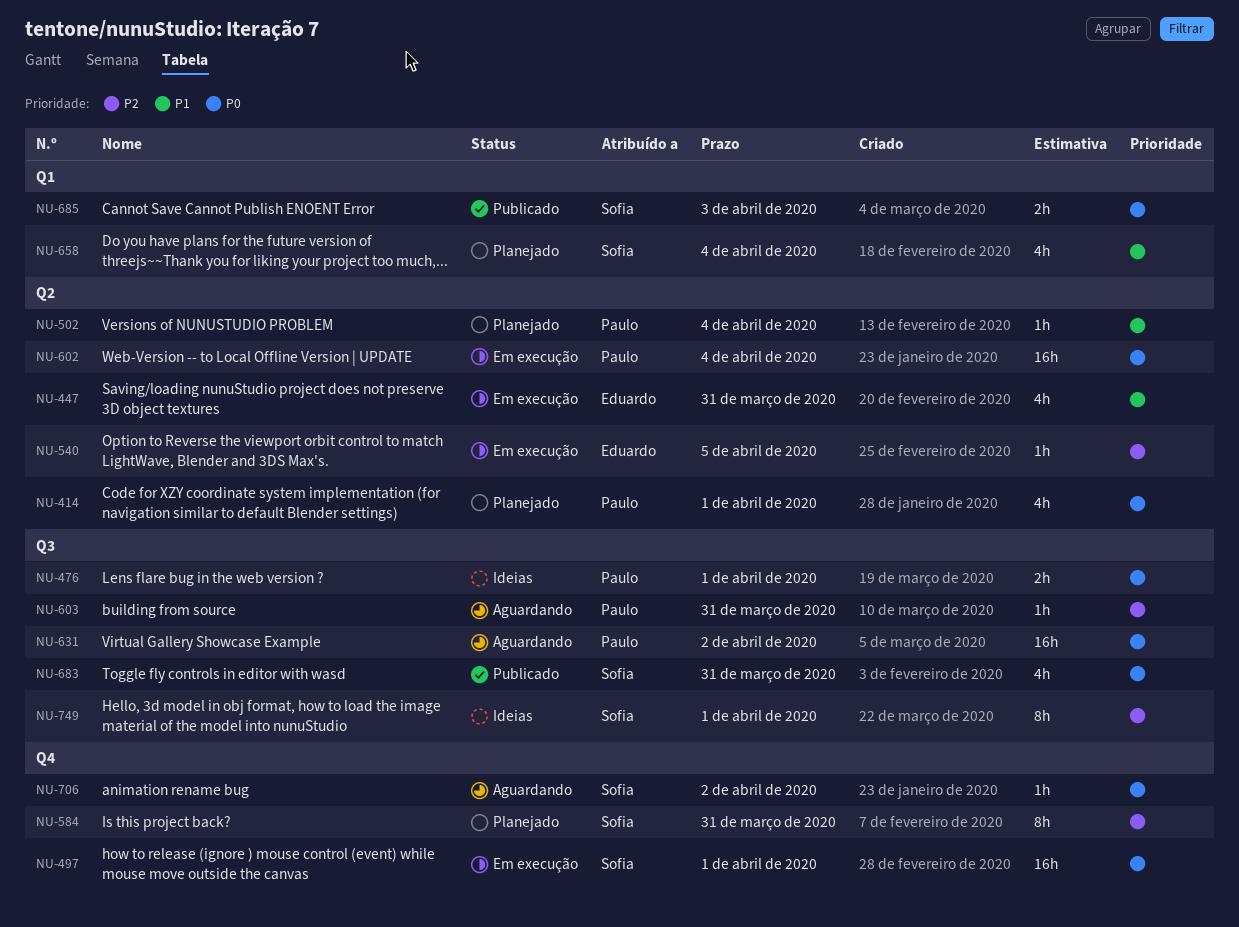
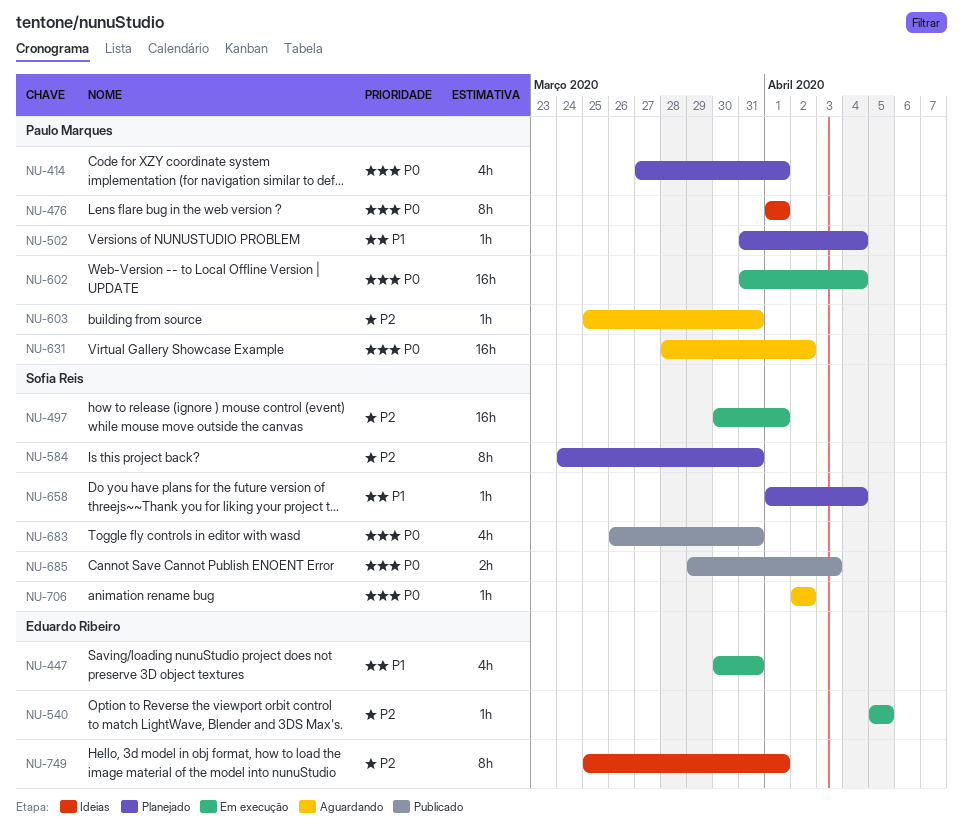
NU-476, estimate: 2h -> 8h
NU-497, priority: P0 -> P2
NU-658, estimate: 4h -> 1h
NU-749, owner: Sofia Reis -> Eduardo Ribeiro

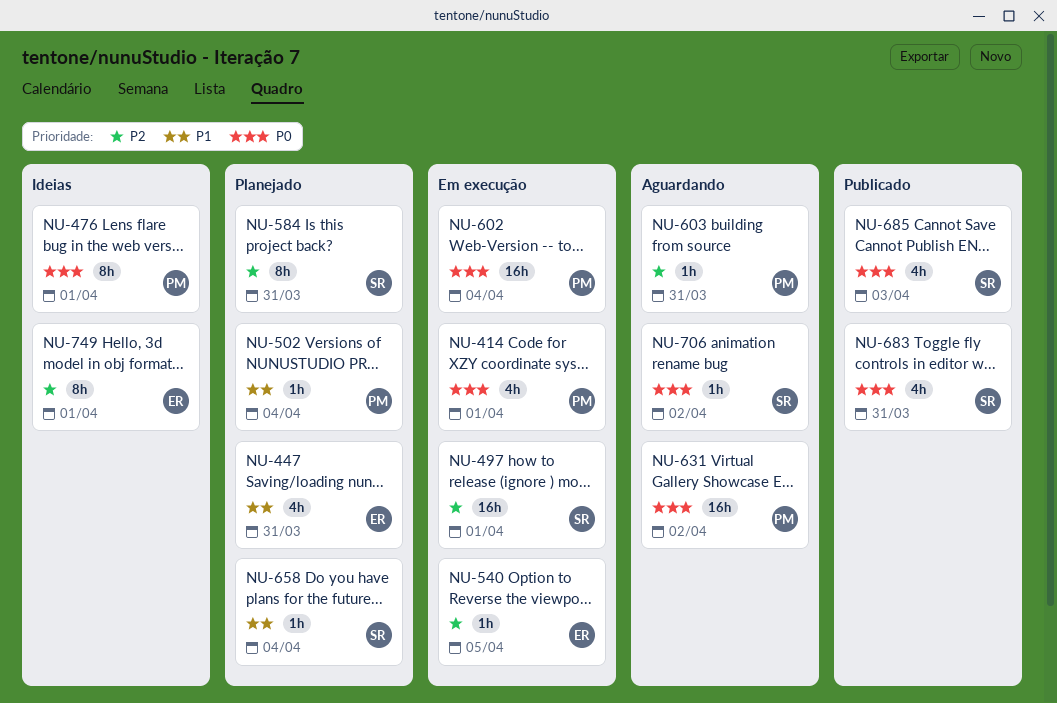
NU-414, status: Planejado -> Em execução
NU-447, status: Em execução -> Planejado
NU-685, estimate: 2h -> 4h

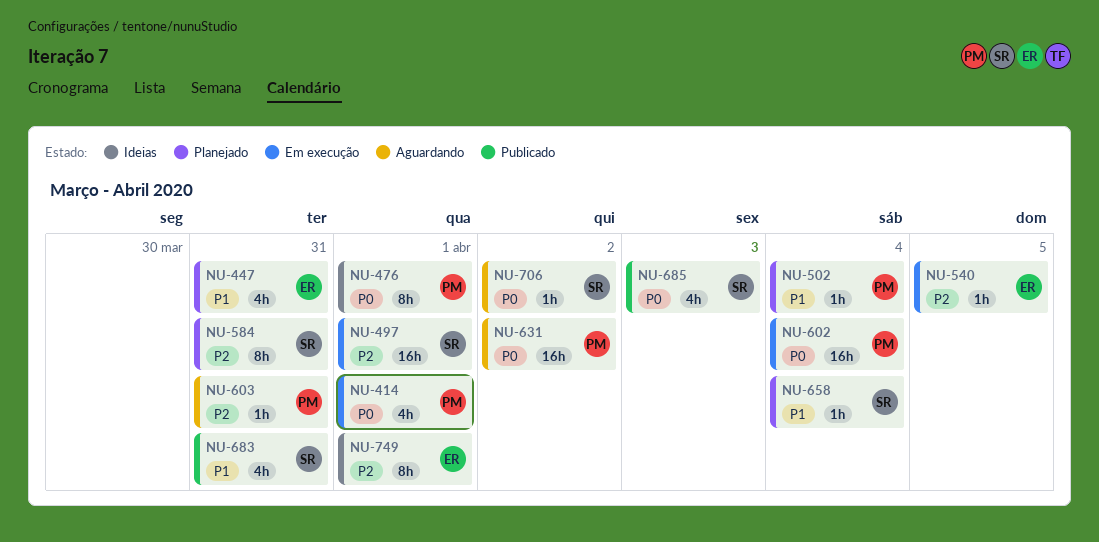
NU-683, priority: P0 -> P1

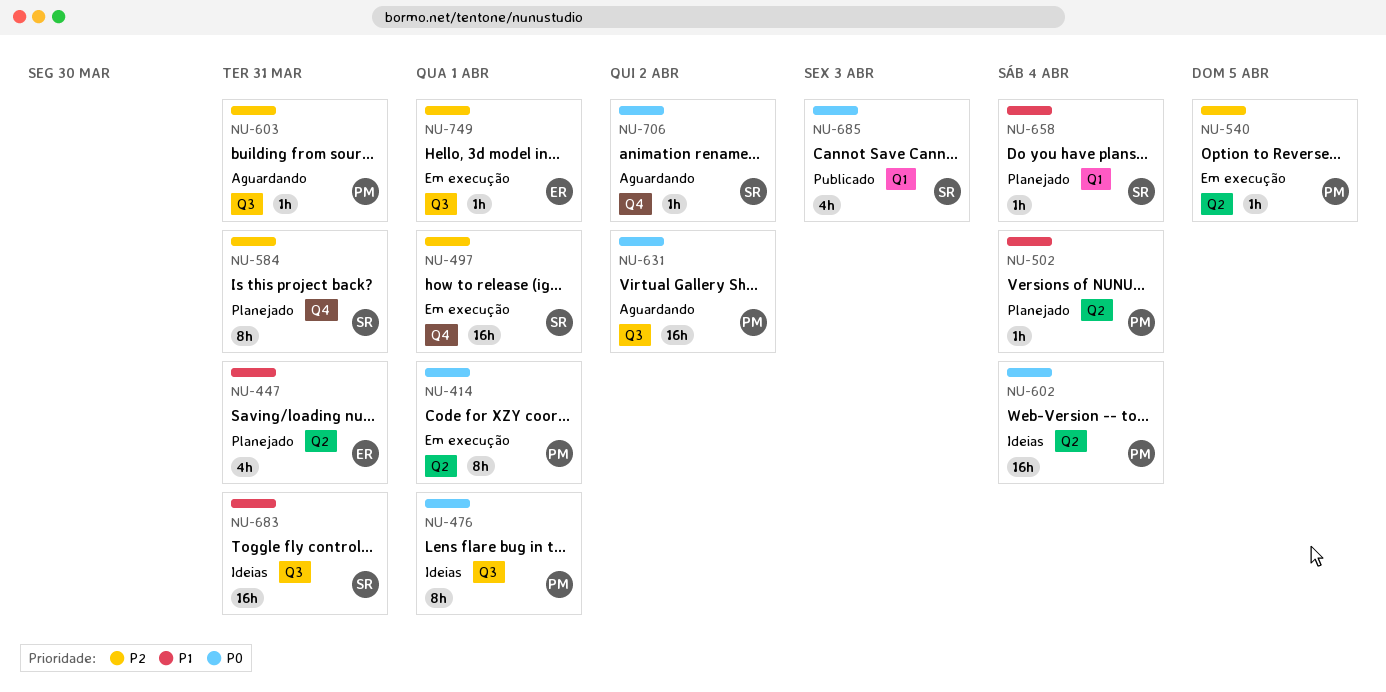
NU-414, estimate: 4h -> 8h
NU-540, owner: ER -> PM
NU-602, status: Em execução -> Ideias
NU-683, status: Publicado -> Ideias
NU-683, estimate: 4h -> 16h
NU-749, status: Ideias -> Em execução
NU-749, estimate: 8h -> 1h

